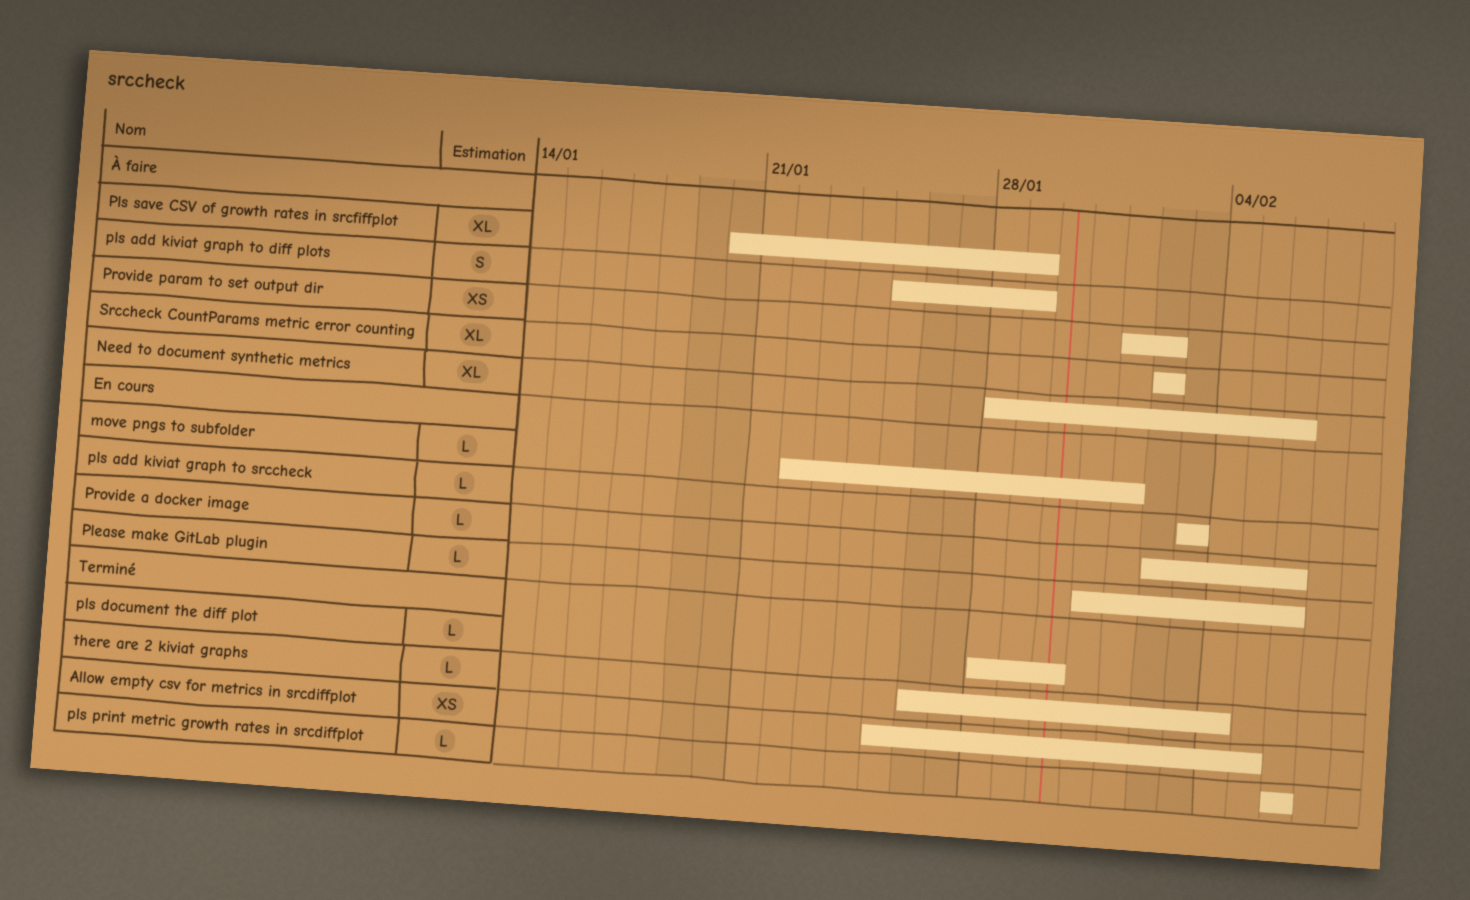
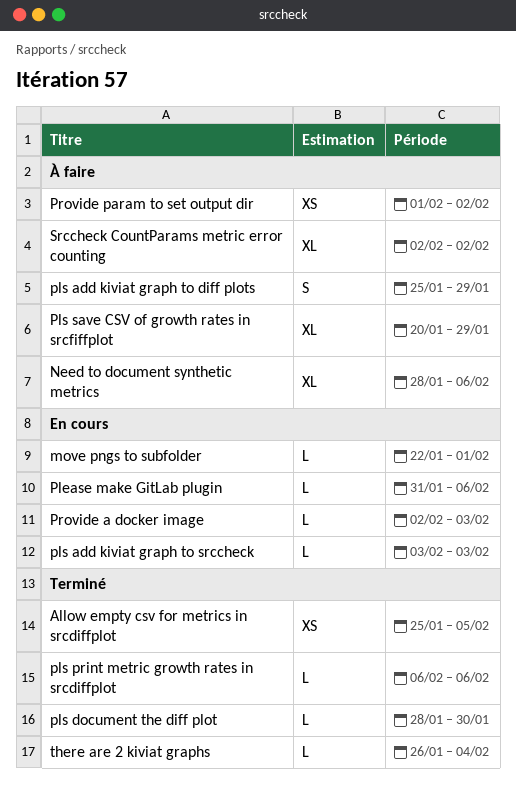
Provide a docker image, due: Feb 6 -> Feb 3

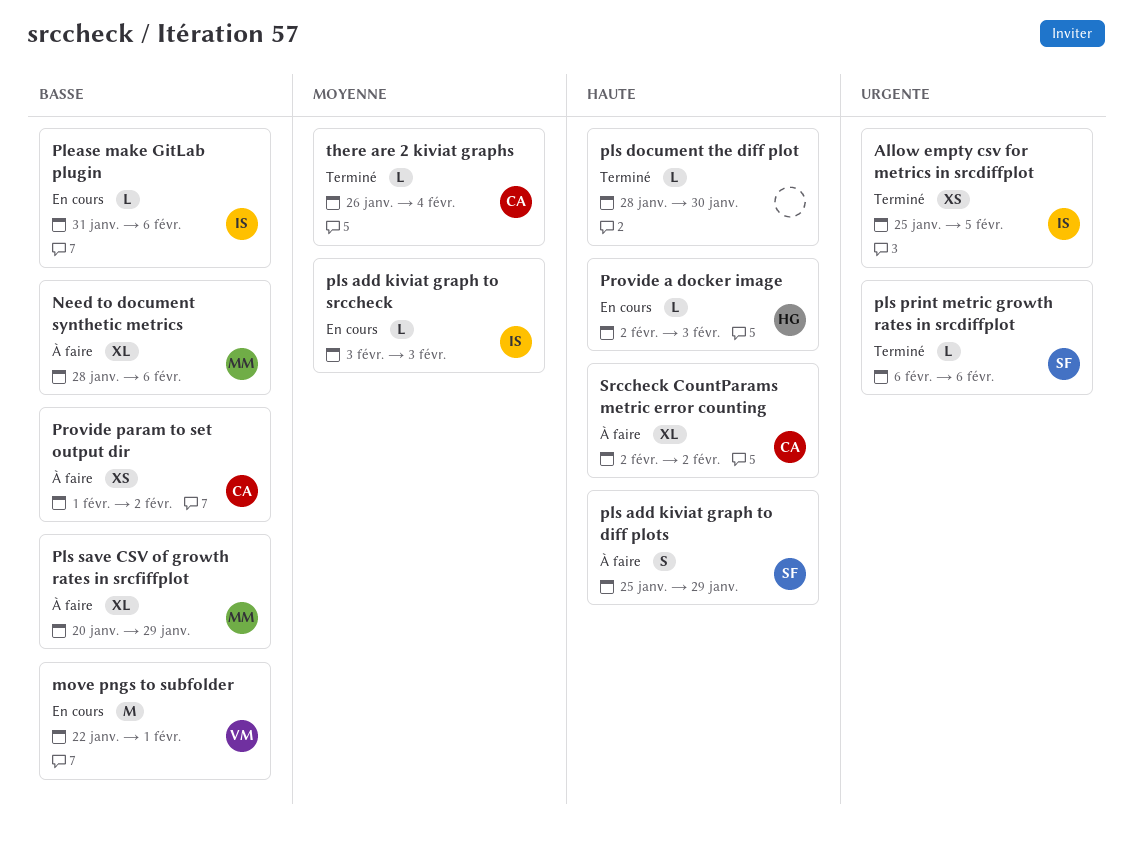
move pngs to subfolder, estimate: L -> M

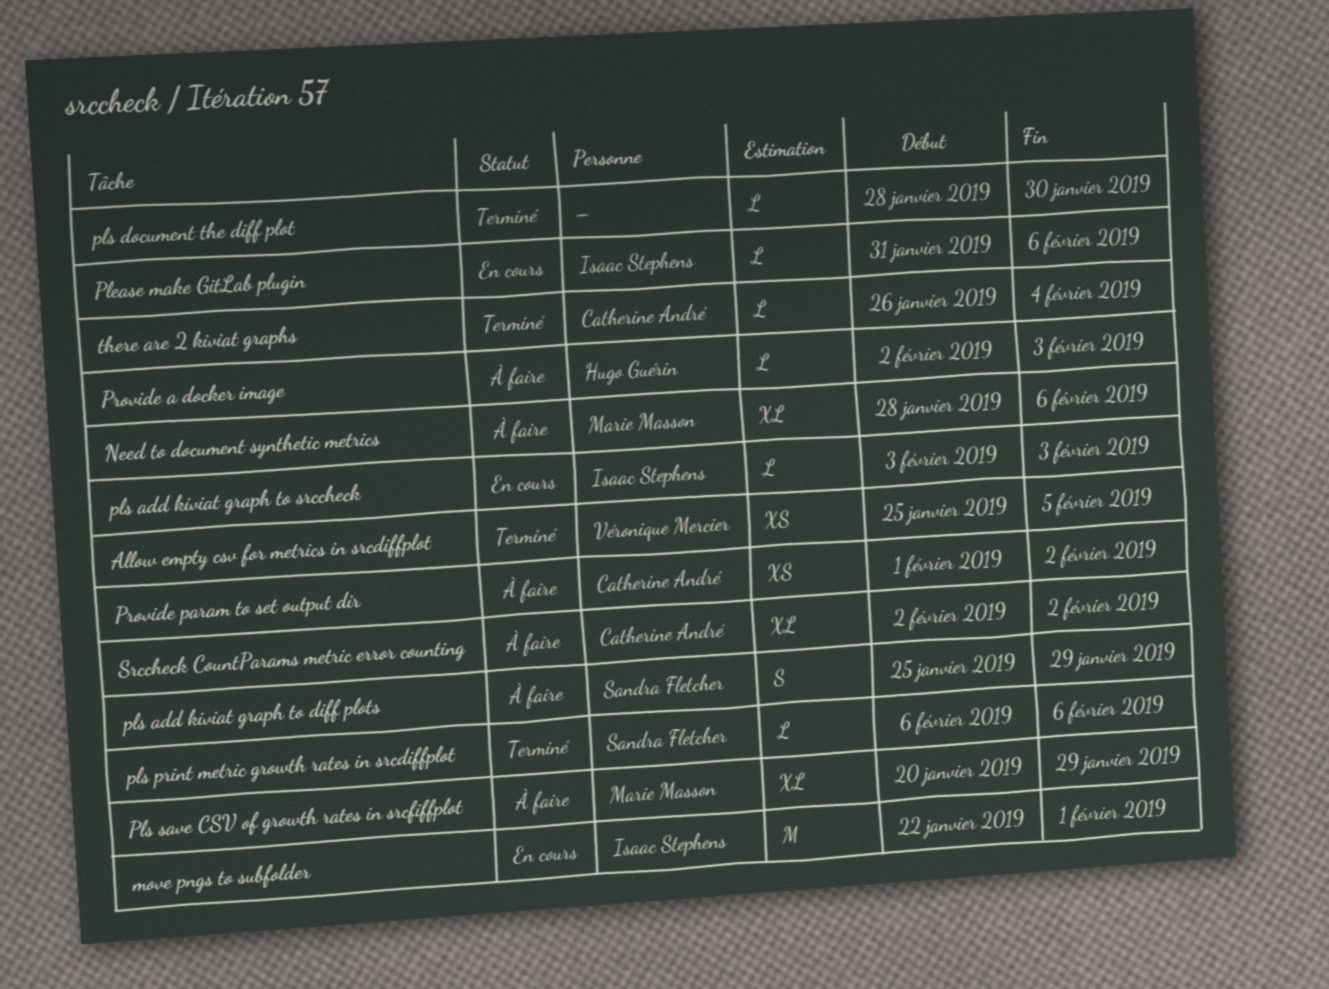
Allow empty csv for metrics in srcdiffplot, owner: Isaac Stephens -> Véronique Mercier
move pngs to subfolder, owner: Véronique Mercier -> Isaac Stephens
Provide a docker image, status: En cours -> À faire

